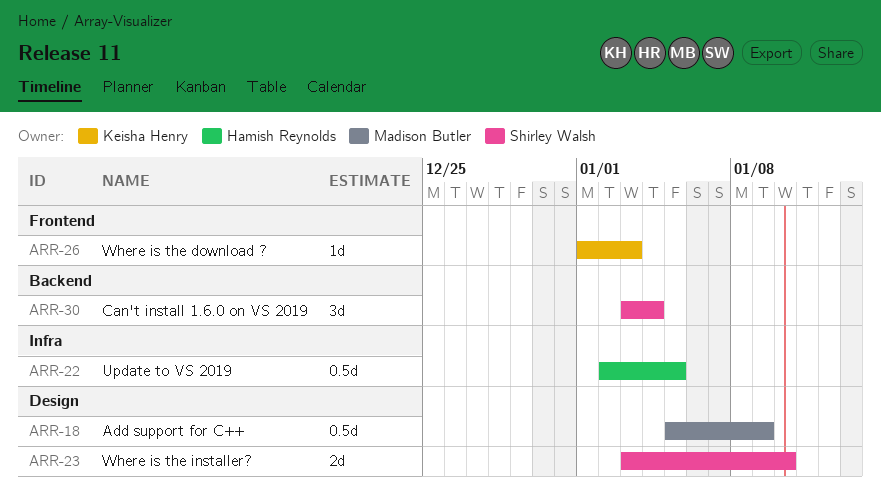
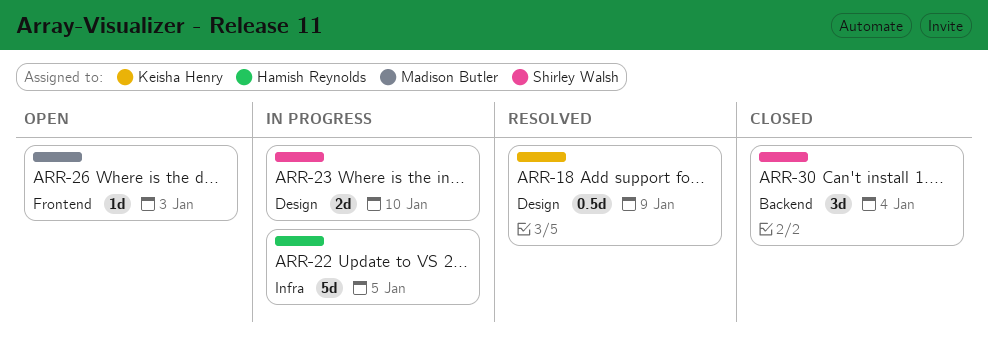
ARR-18, owner: Madison Butler -> Keisha Henry
ARR-22, estimate: 0.5d -> 5d
ARR-26, owner: Keisha Henry -> Madison Butler

